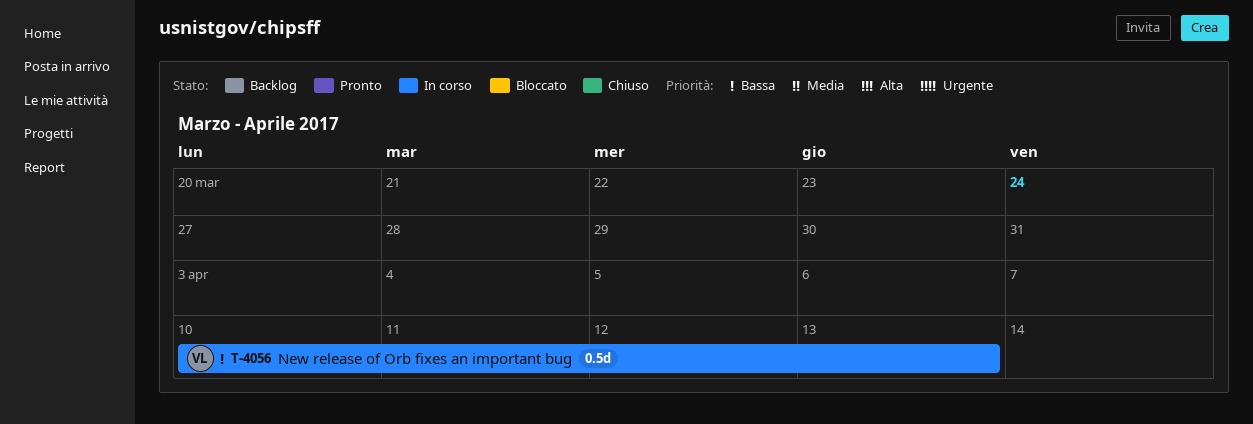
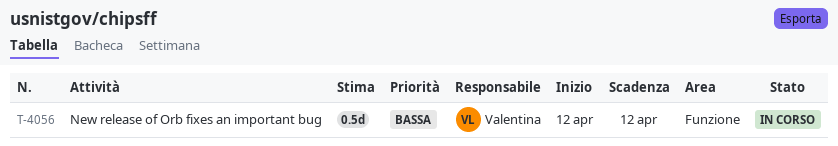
T-4056, start: Apr 10 -> Apr 12
T-4056, due: Apr 13 -> Apr 12

